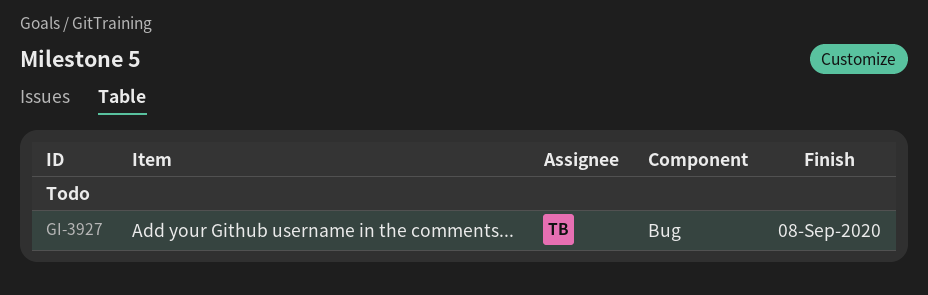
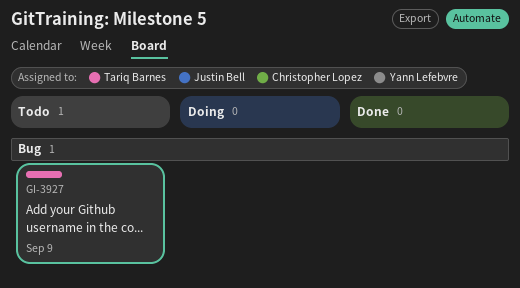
GI-3927, due: Sep 8 -> Sep 9

